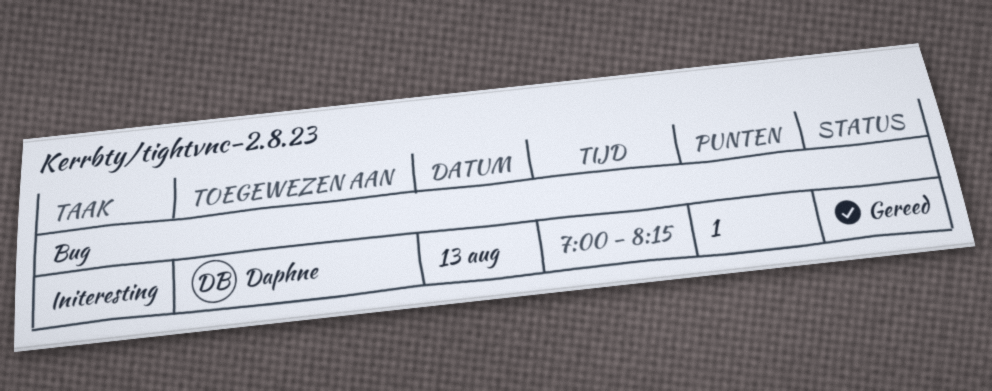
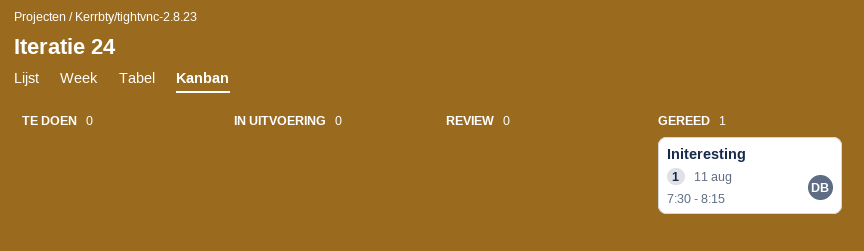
Initeresting, day: Aug 13 -> Aug 11
Initeresting, begins: 07:00 -> 07:30

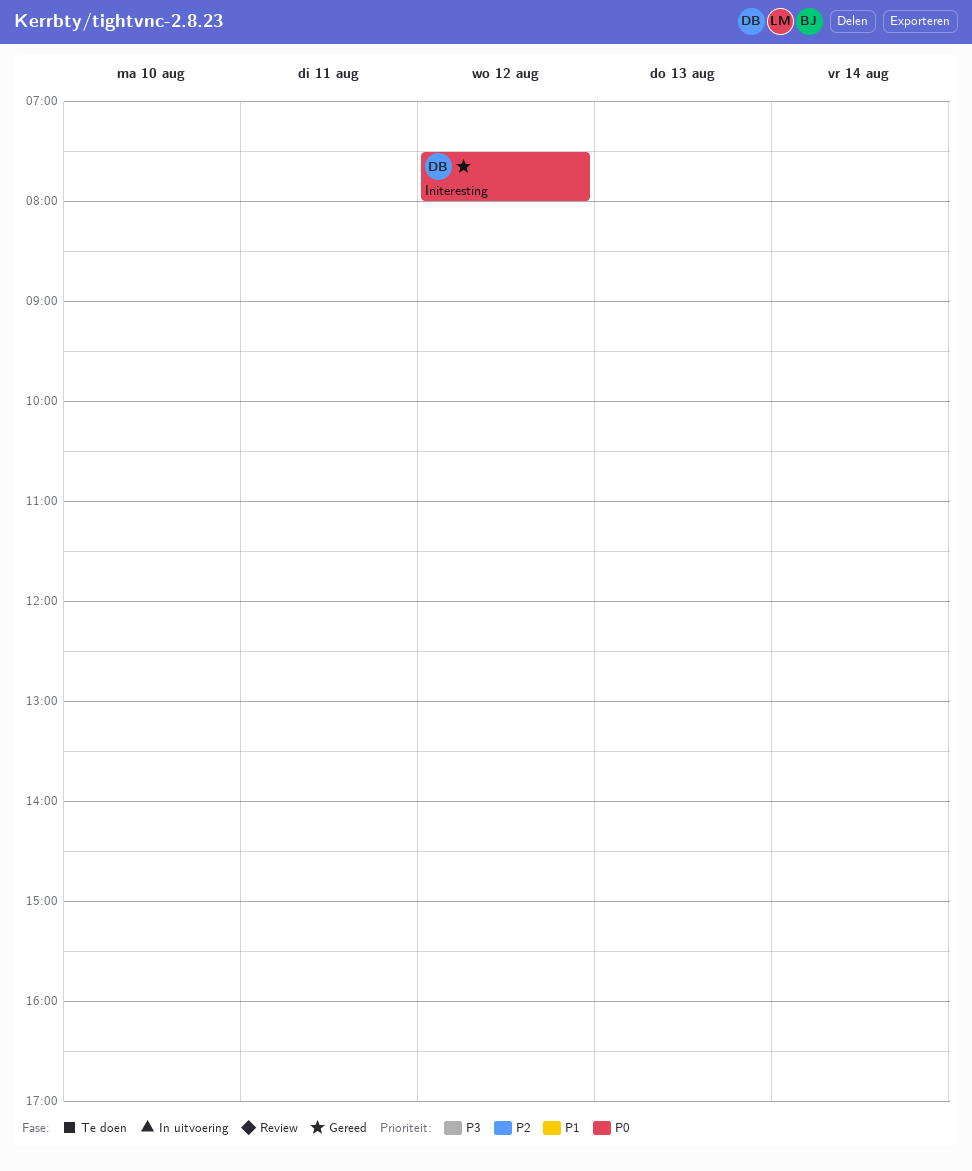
Initeresting, day: Aug 11 -> Aug 12
Initeresting, ends: 08:15 -> 08:00

